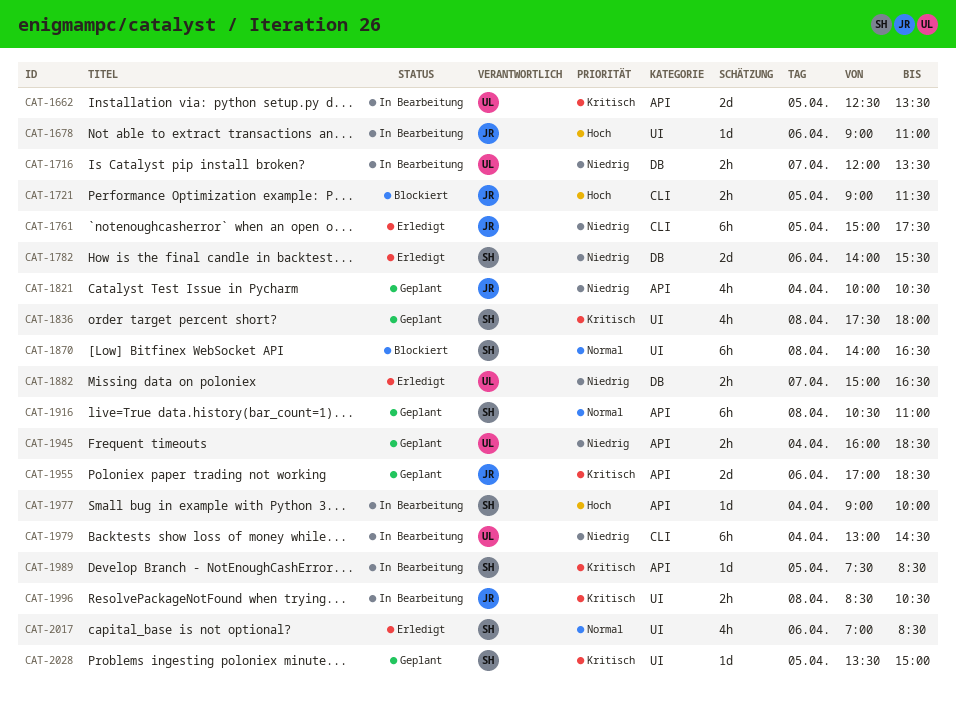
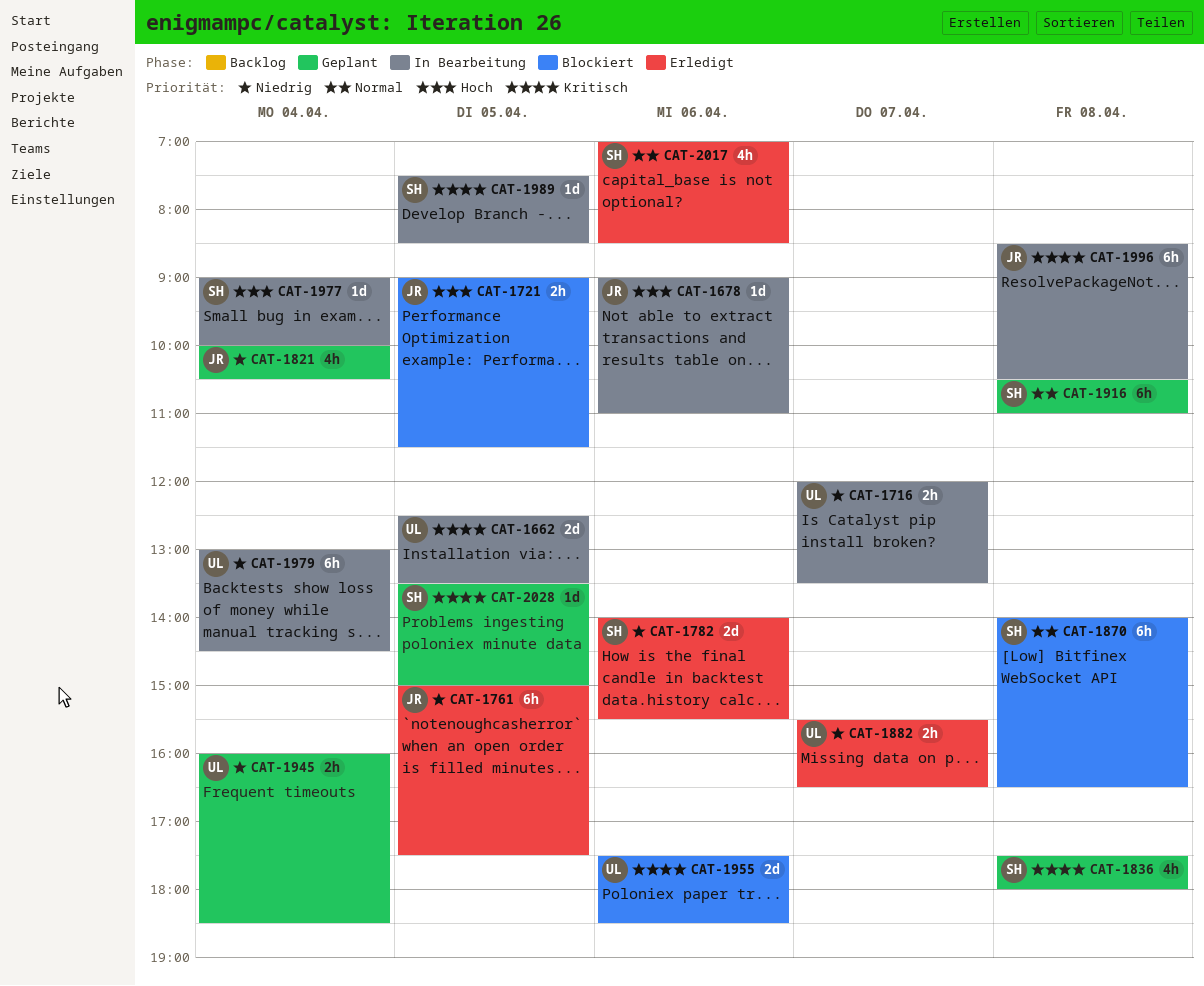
CAT-1882, begins: 15:00 -> 15:30
CAT-1955, status: Geplant -> Blockiert
CAT-1955, owner: JR -> UL
CAT-1955, begins: 17:00 -> 17:30
CAT-1996, estimate: 2h -> 6h

